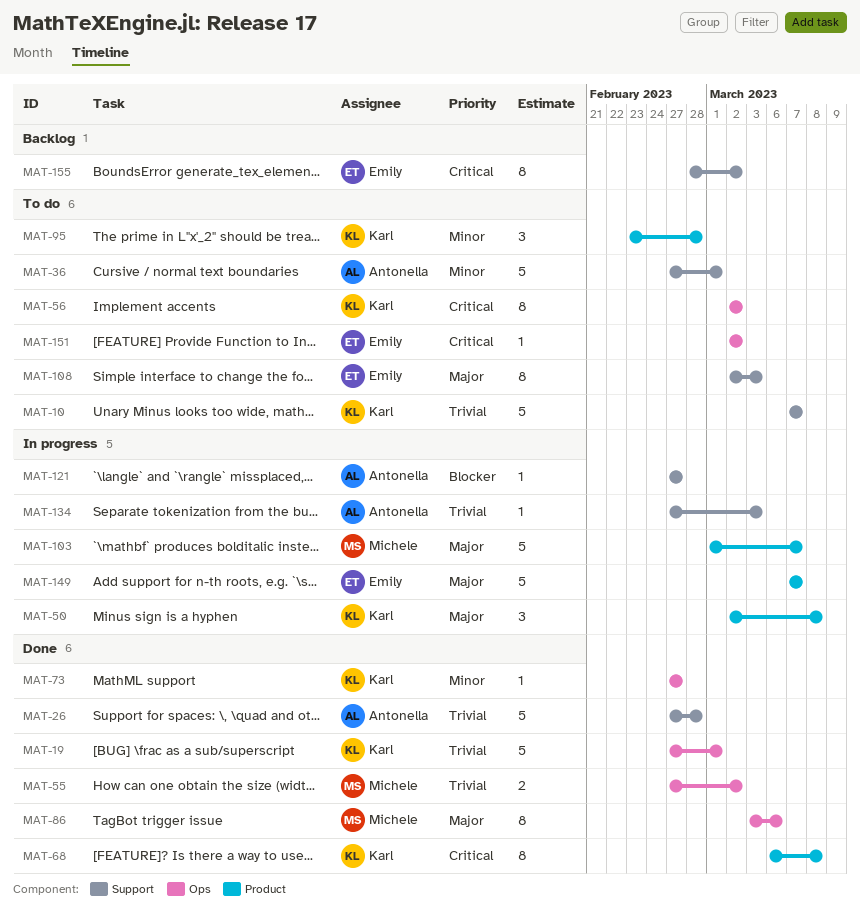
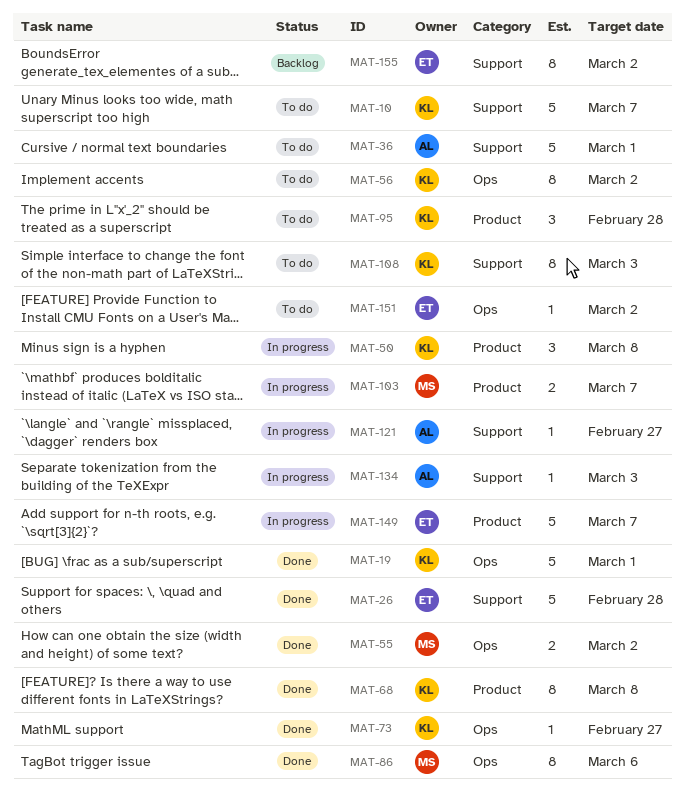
MAT-26, owner: Antonella -> Emily
MAT-103, estimate: 5 -> 2
MAT-108, owner: Emily -> Karl

